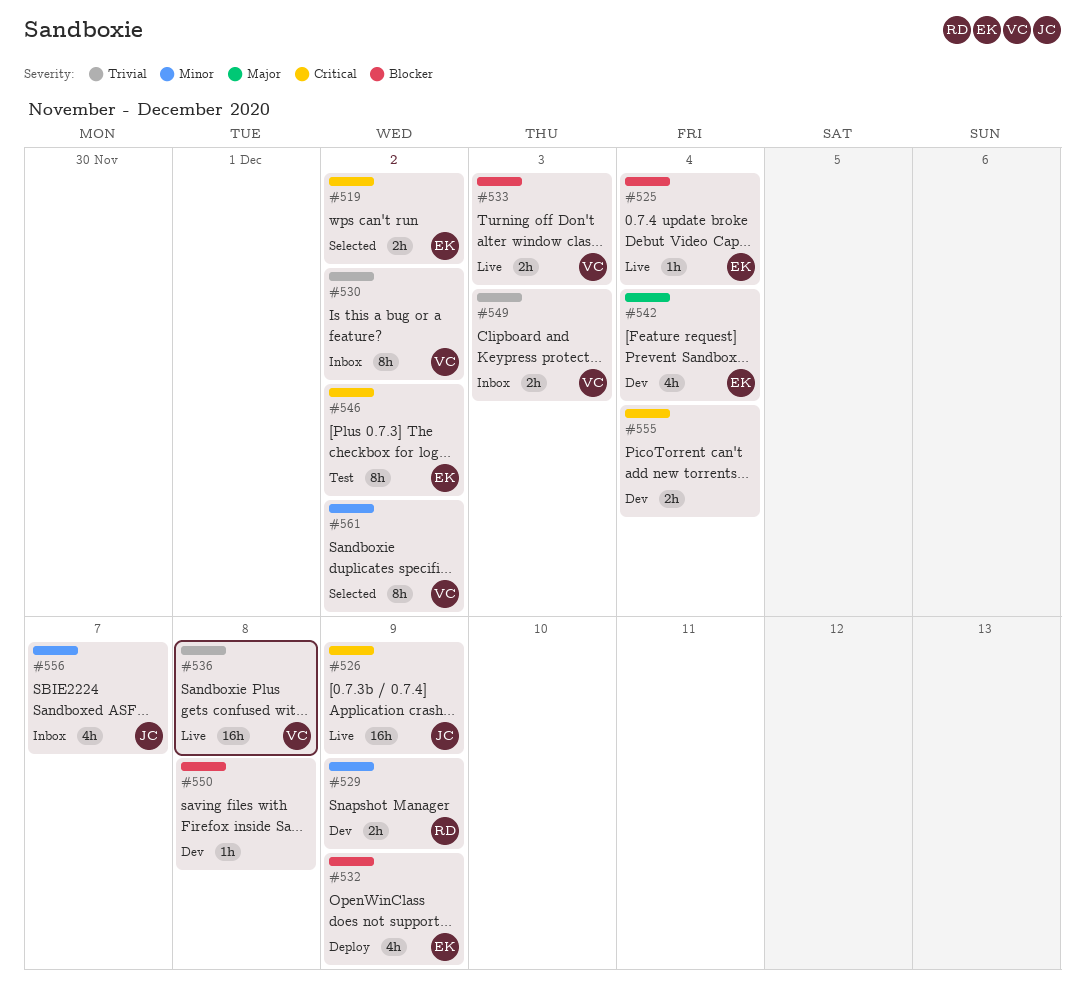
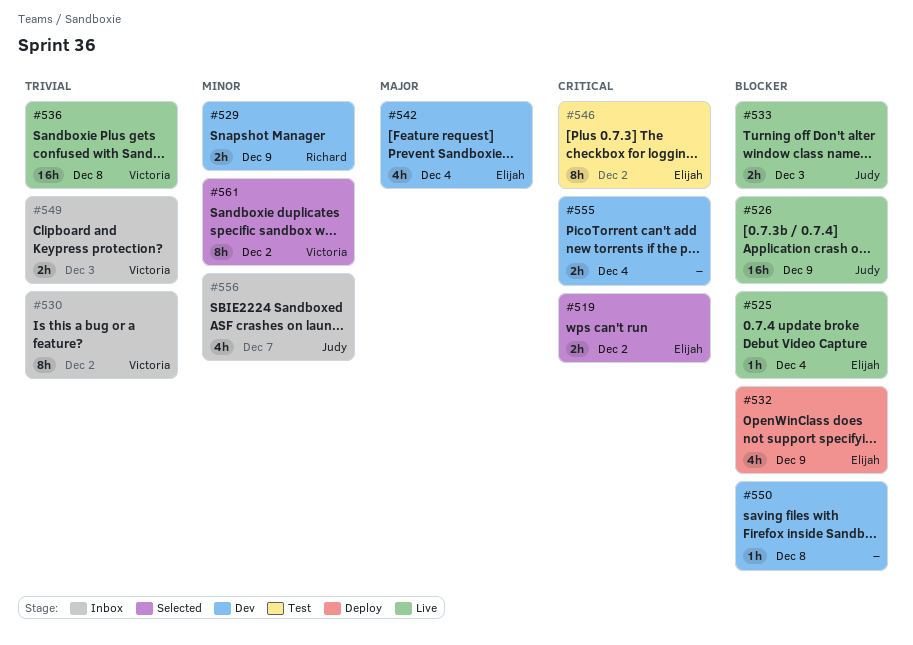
#526, priority: Critical -> Blocker
#533, owner: Victoria -> Judy

